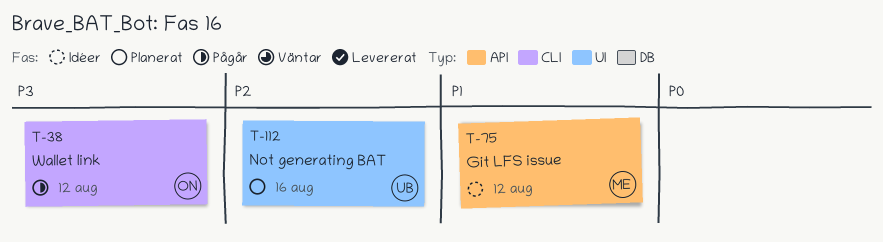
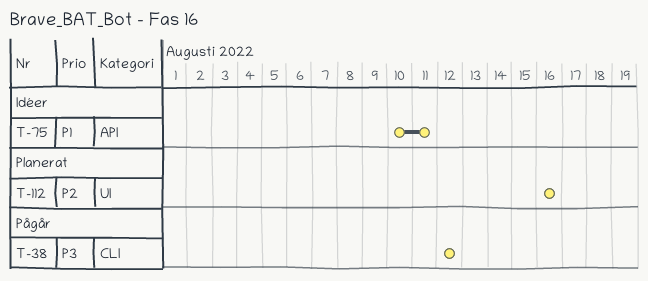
T-75, due: Aug 12 -> Aug 11

